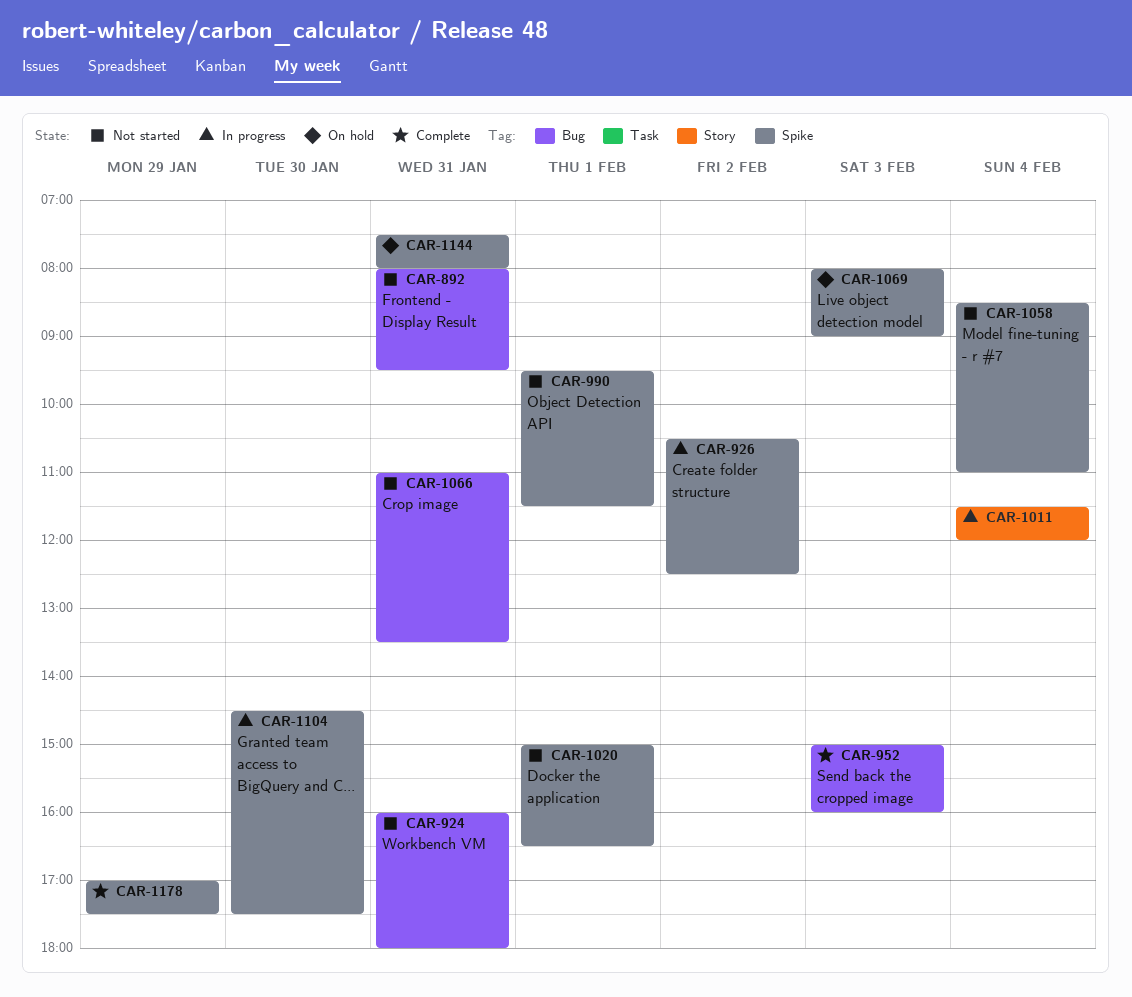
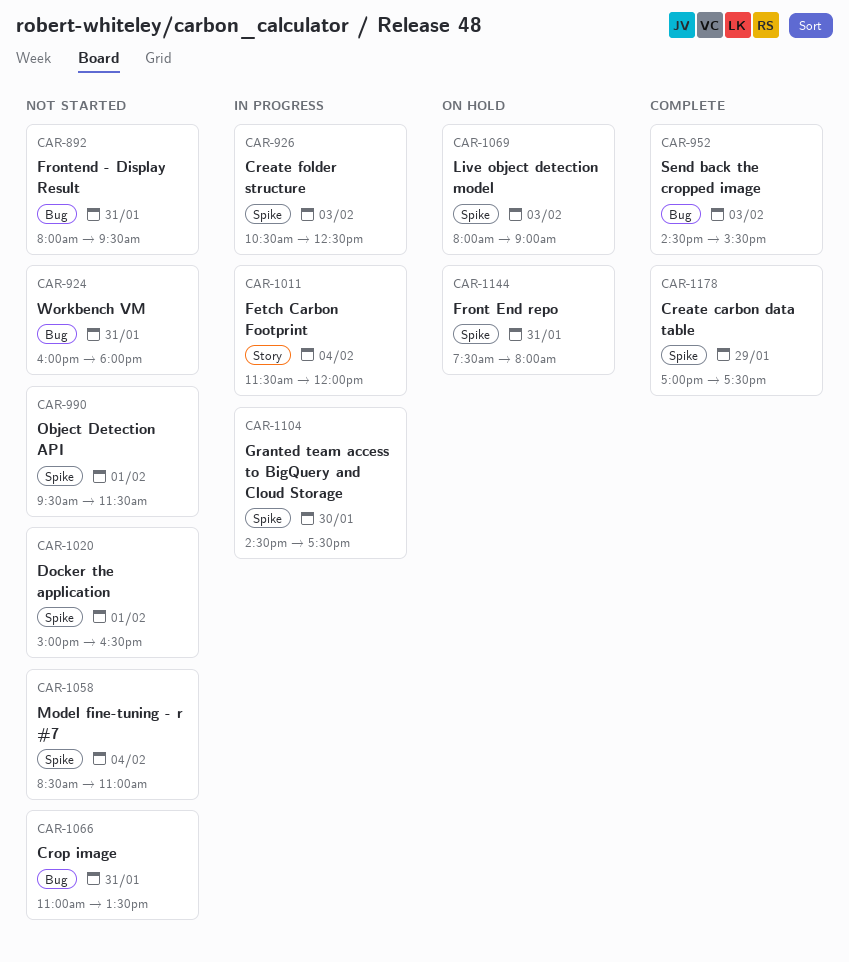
CAR-926, day: Feb 2 -> Feb 3
CAR-952, begins: 15:00 -> 14:30
CAR-952, ends: 16:00 -> 15:30

